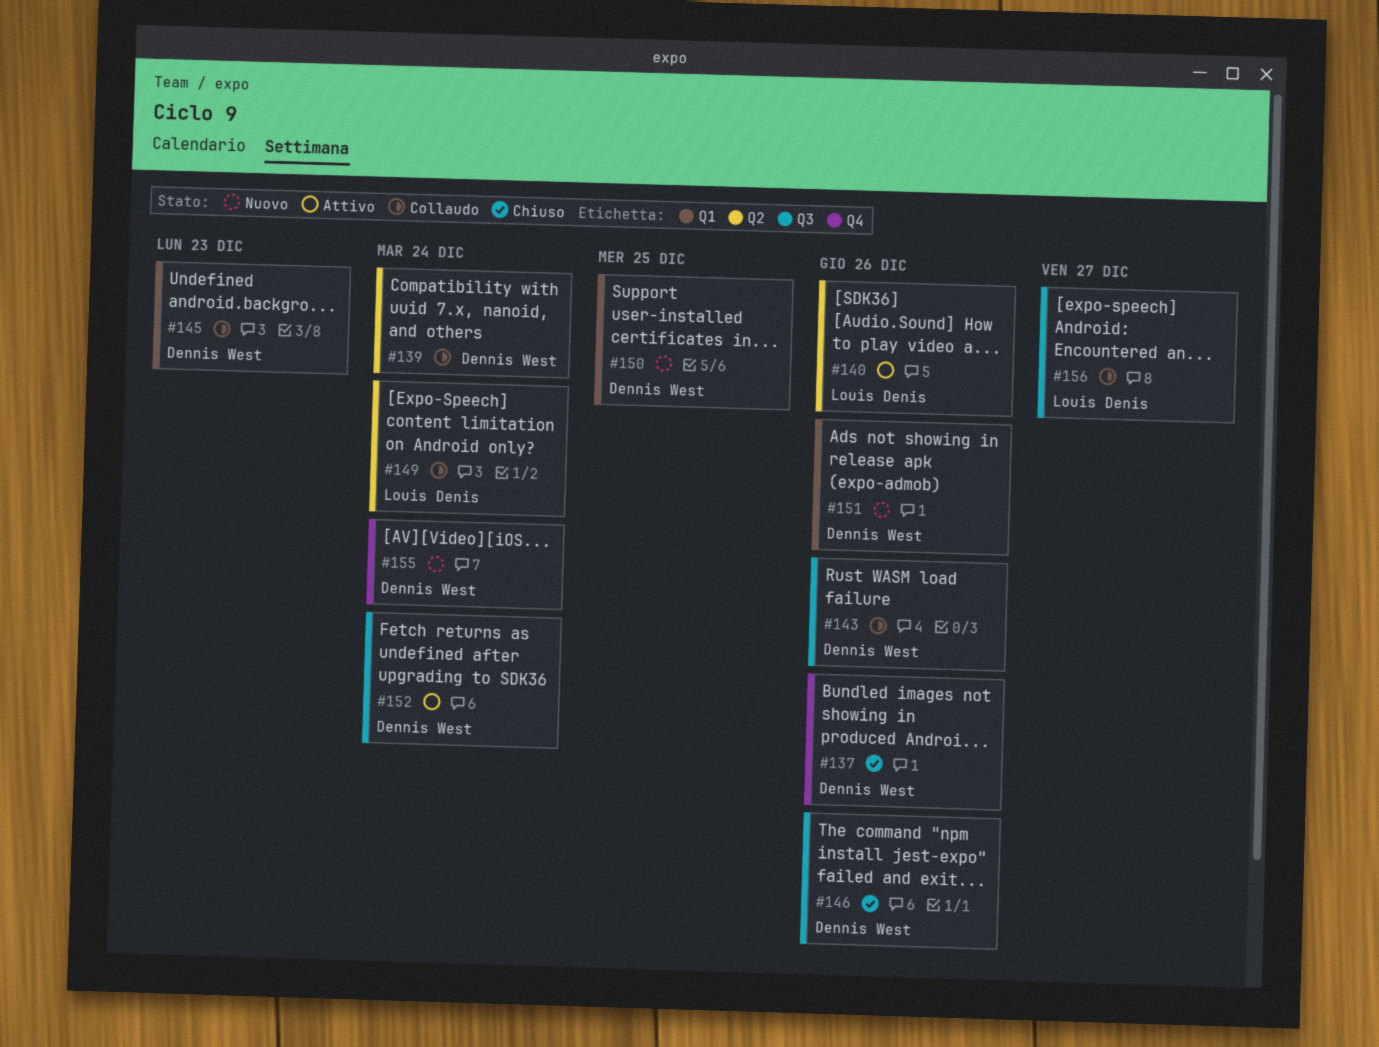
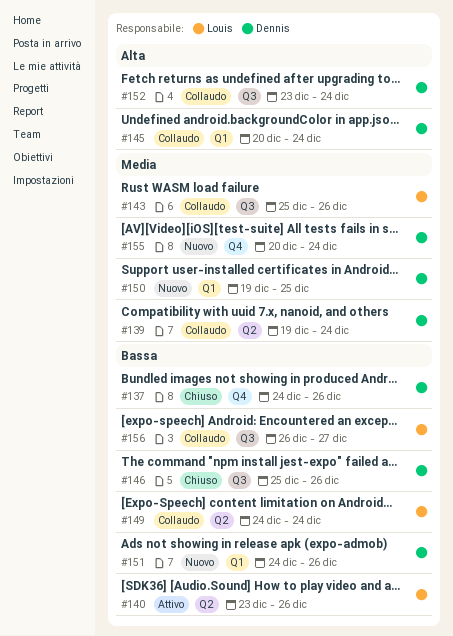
#143, owner: Dennis West -> Louis Denis
#145, due: Dec 23 -> Dec 24
#152, status: Attivo -> Collaudo

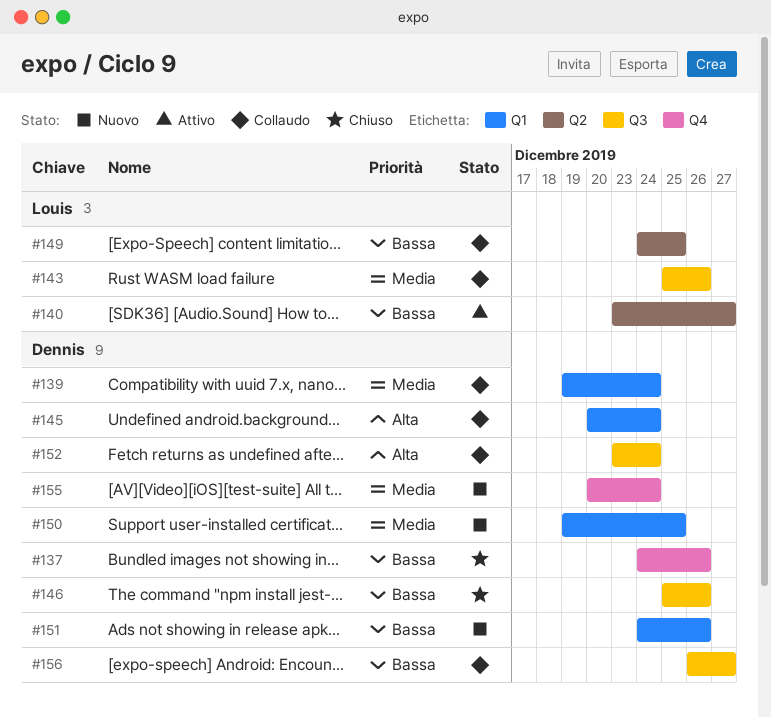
#139, label: Q2 -> Q1
#140, due: Dec 26 -> Dec 27
#149, due: Dec 24 -> Dec 25
#156, owner: Louis -> Dennis

